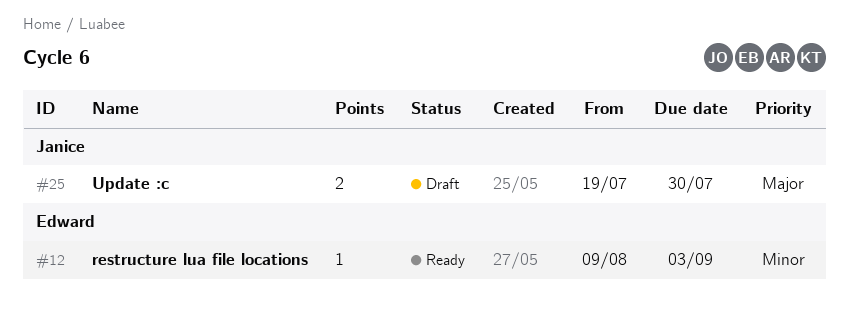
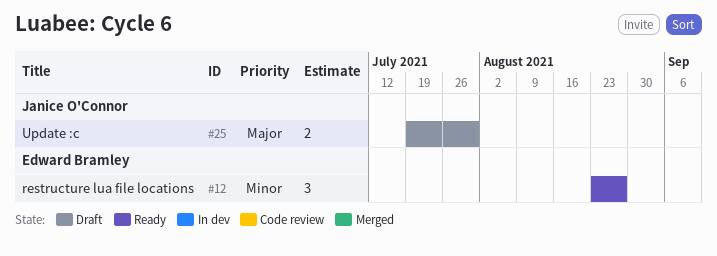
#12, estimate: 1 -> 3
#12, start: Aug 9 -> Aug 23
#12, due: Sep 3 -> Aug 27

